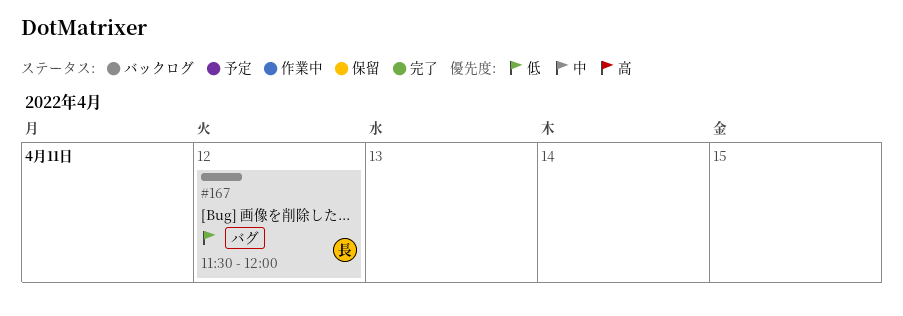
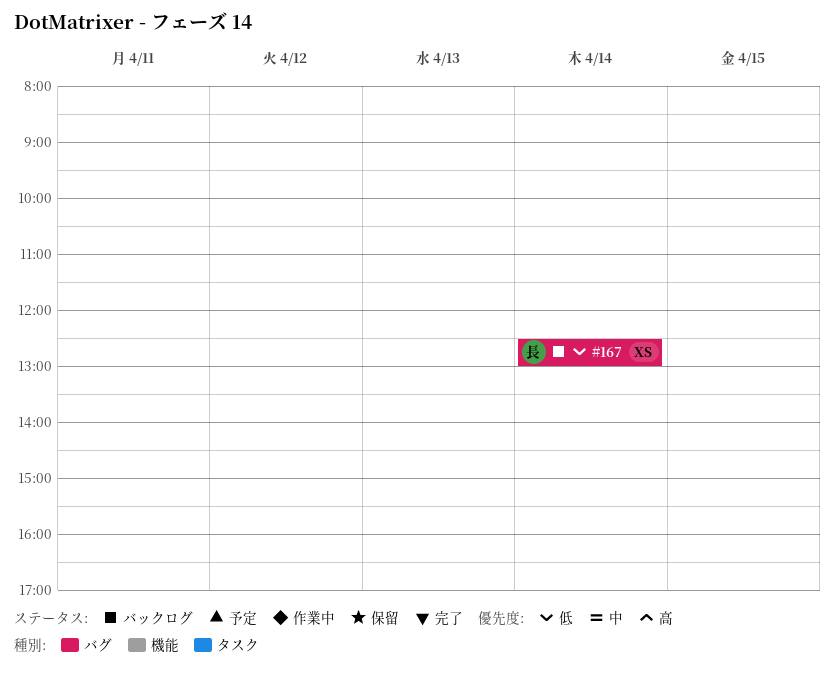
#167, day: Apr 12 -> Apr 14
#167, begins: 11:30 -> 12:30
#167, ends: 12:00 -> 13:00

